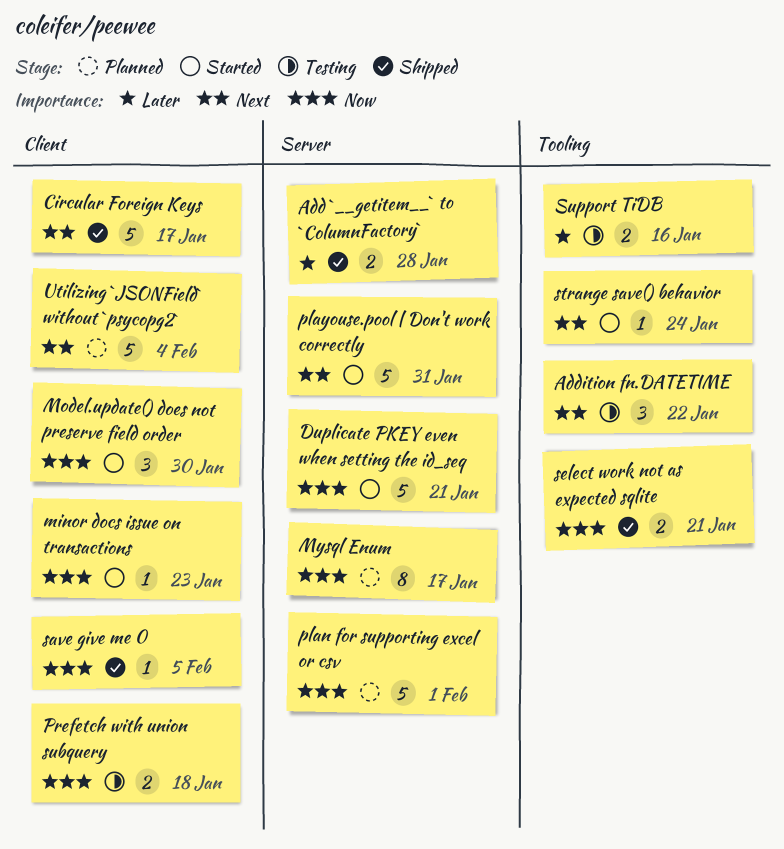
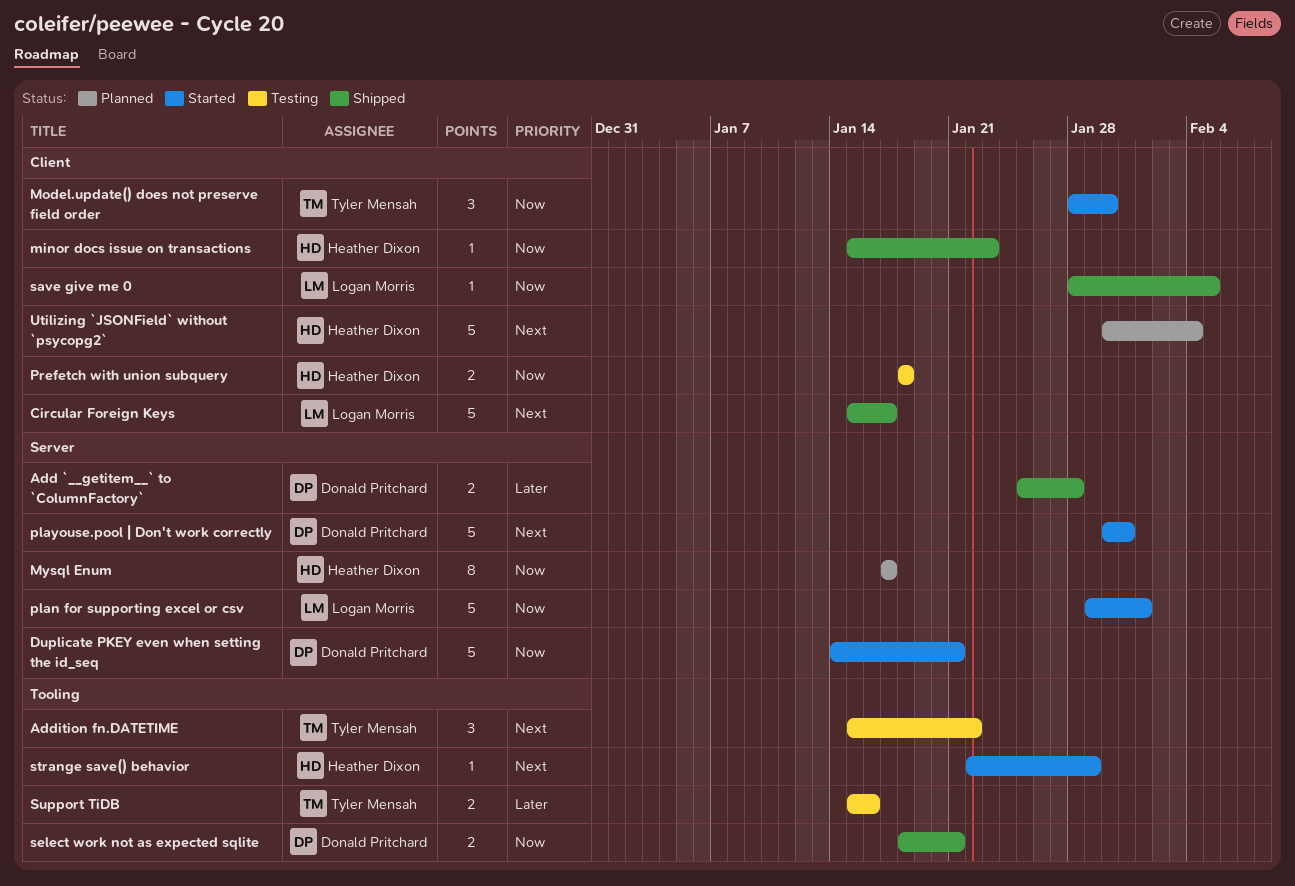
minor docs issue on transactions, status: Started -> Shipped
plan for supporting excel or csv, status: Planned -> Started
strange save() behavior, due: Jan 24 -> Jan 29

